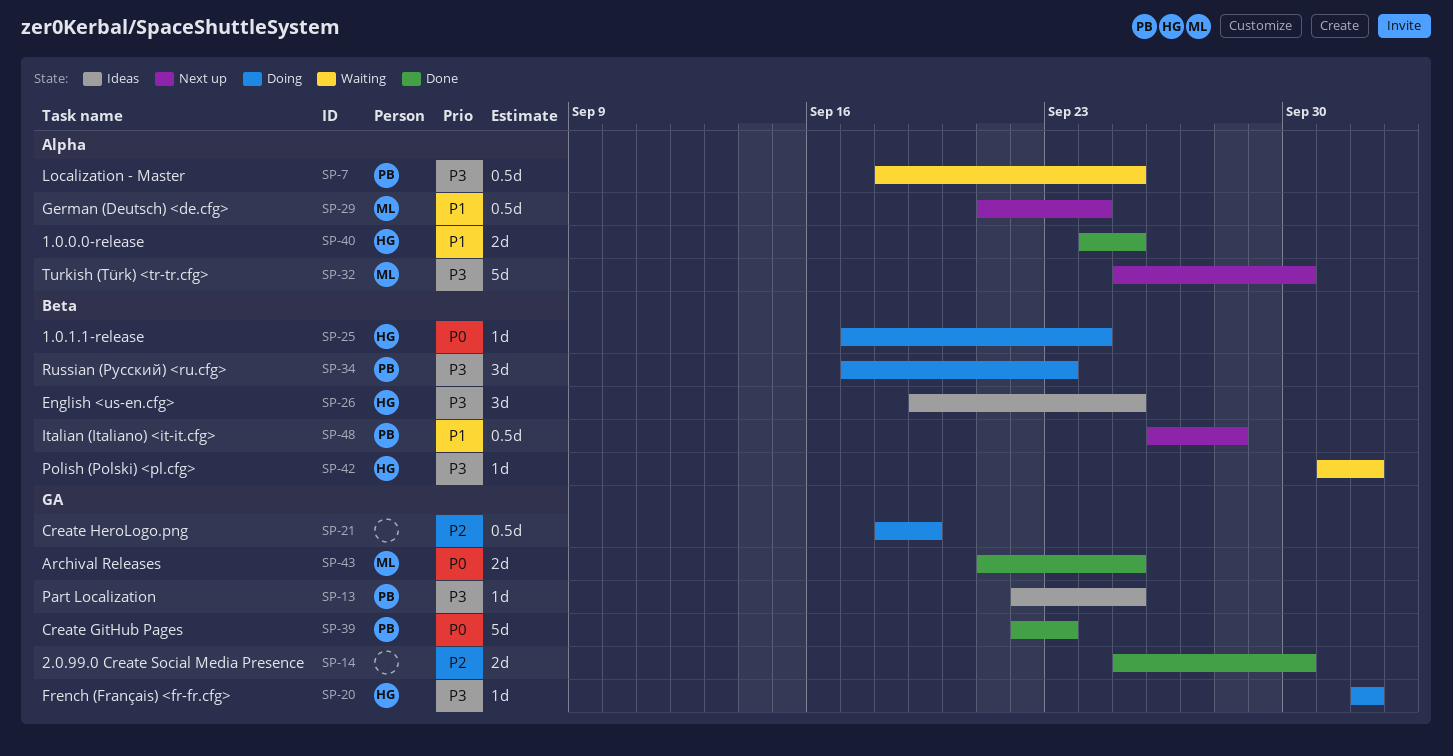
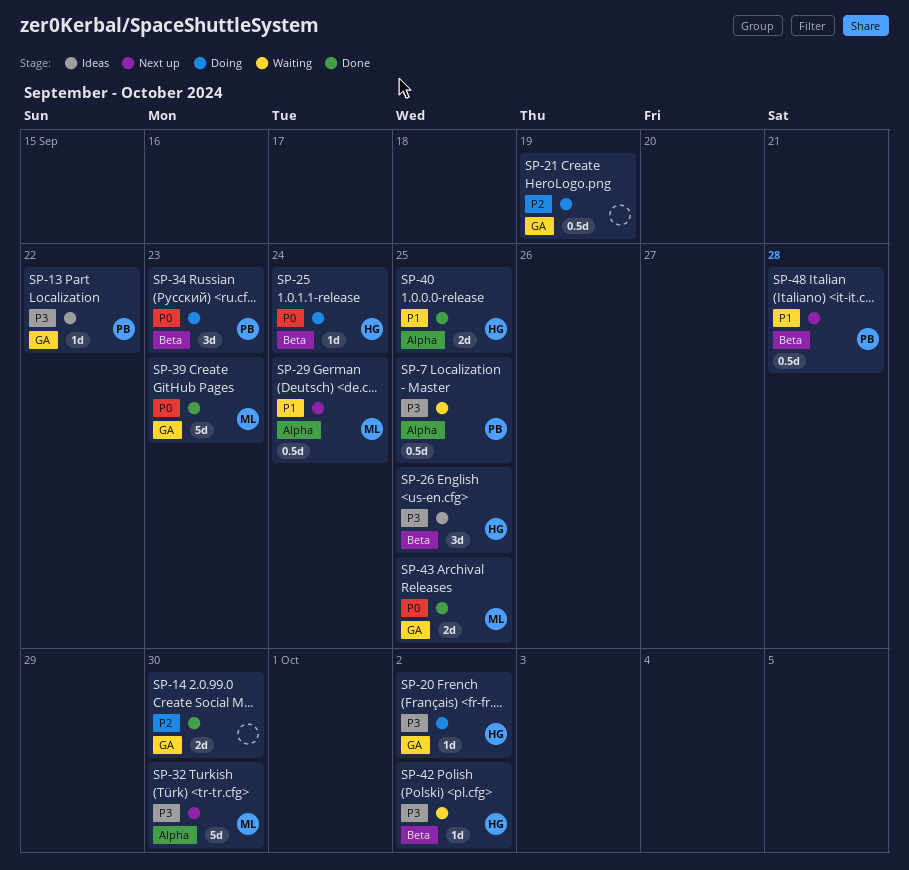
SP-13, due: Sep 25 -> Sep 22
SP-34, priority: P3 -> P0
SP-39, owner: PB -> ML

